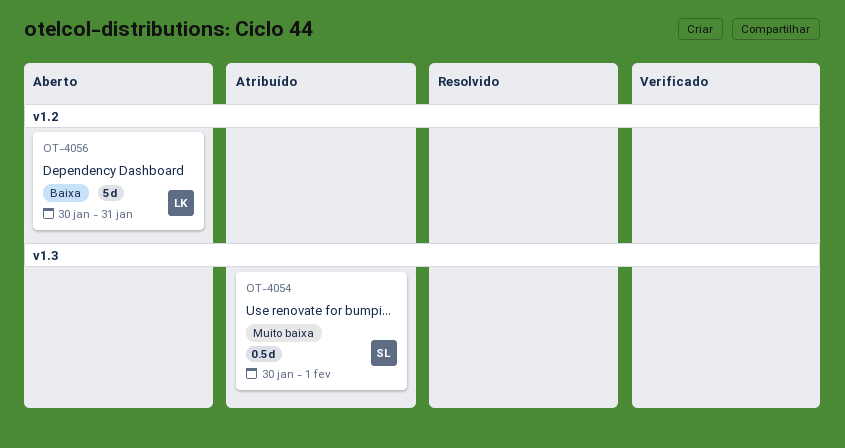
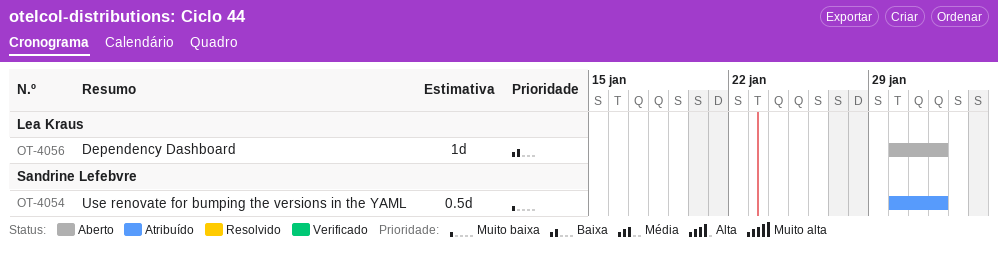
OT-4056, estimate: 5d -> 1d
OT-4056, due: Jan 31 -> Feb 1

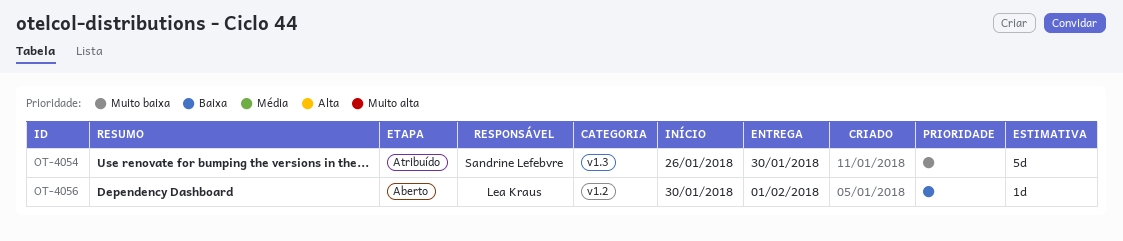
OT-4054, estimate: 0.5d -> 5d
OT-4054, start: Jan 30 -> Jan 26
OT-4054, due: Feb 1 -> Jan 30

